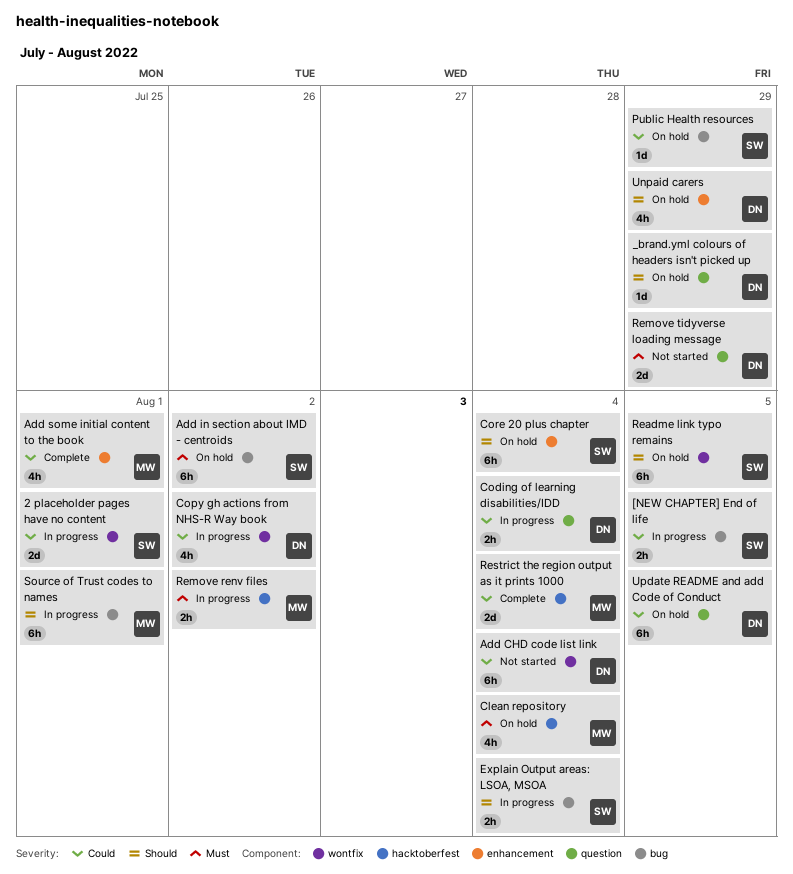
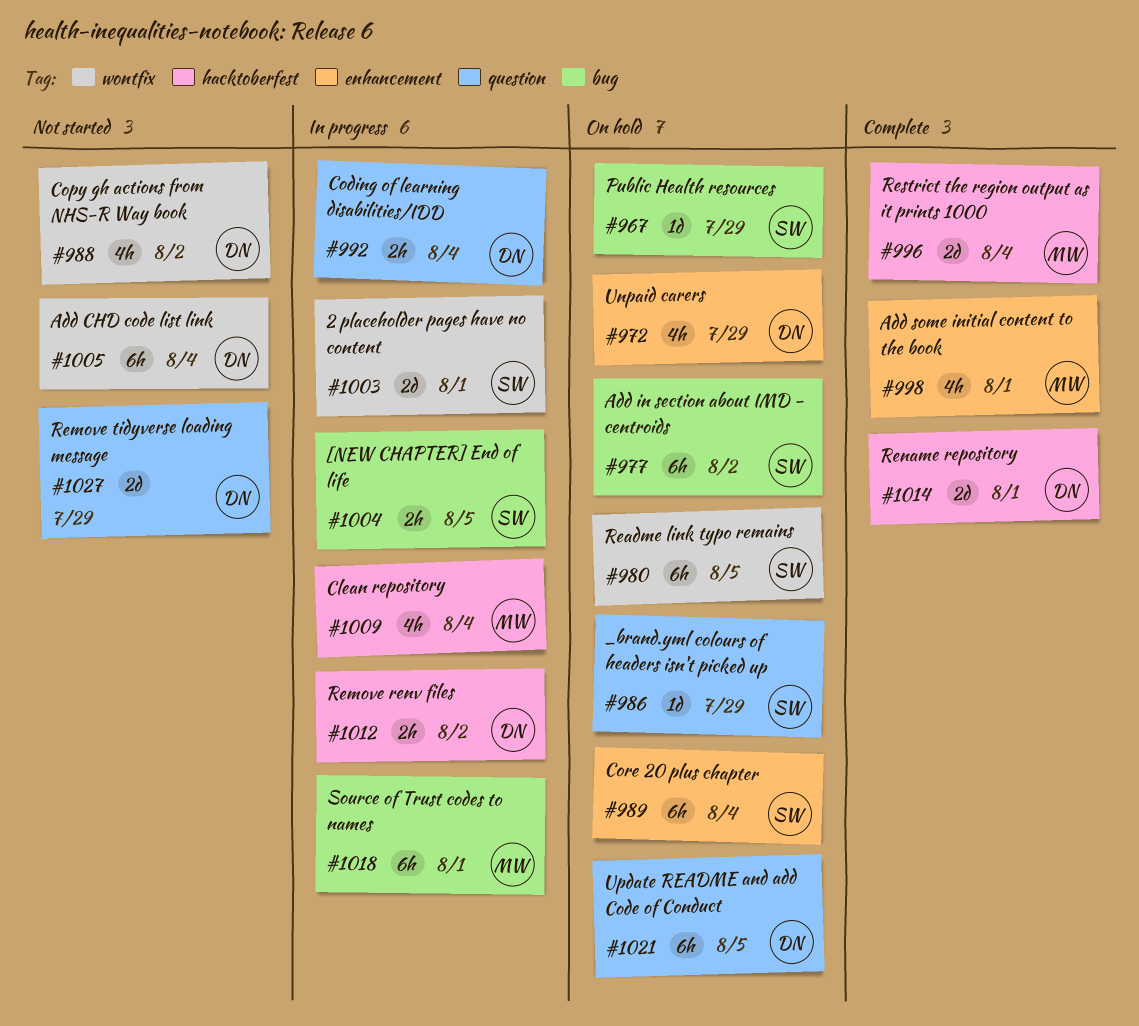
_brand.yml colours of headers isn't picked up, owner: DN -> SW
Clean repository, status: On hold -> In progress
Copy gh actions from NHS-R Way book, status: In progress -> Not started
Explain Output areas: LSOA, MSOA: present -> none
Remove renv files, owner: MW -> DN
Rename repository: none -> present

